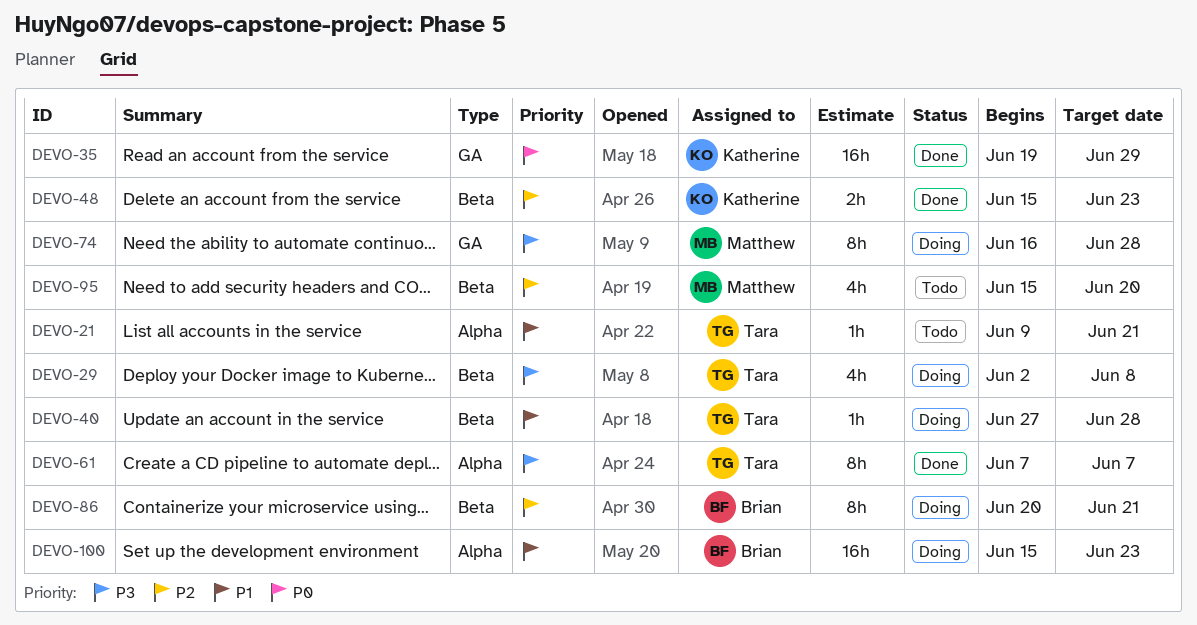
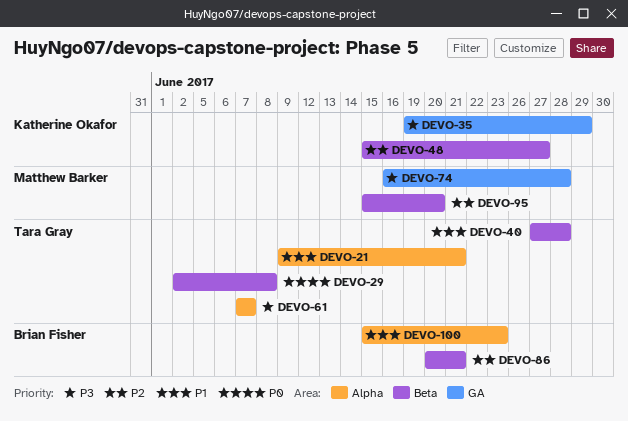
DEVO-29, priority: P3 -> P0
DEVO-35, priority: P0 -> P3
DEVO-48, due: Jun 23 -> Jun 27

